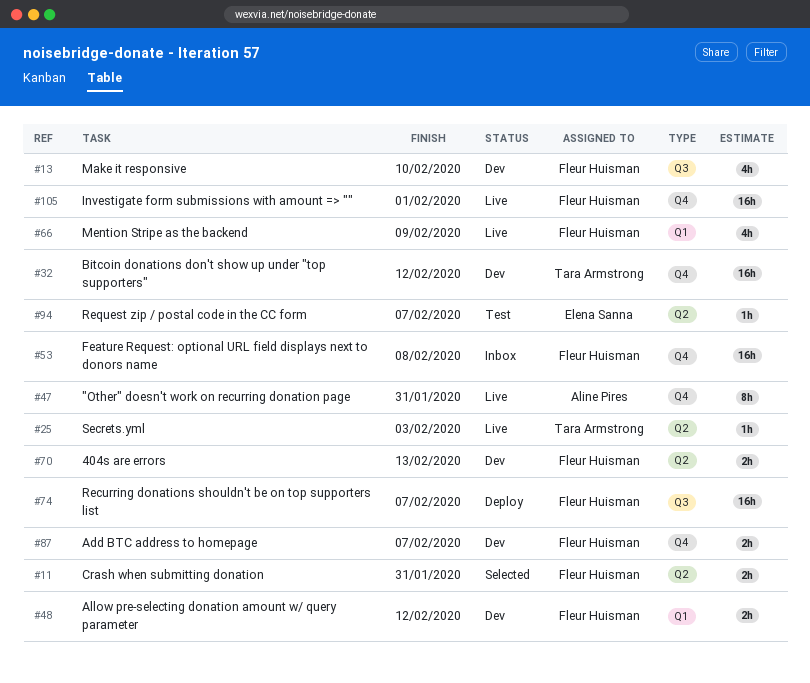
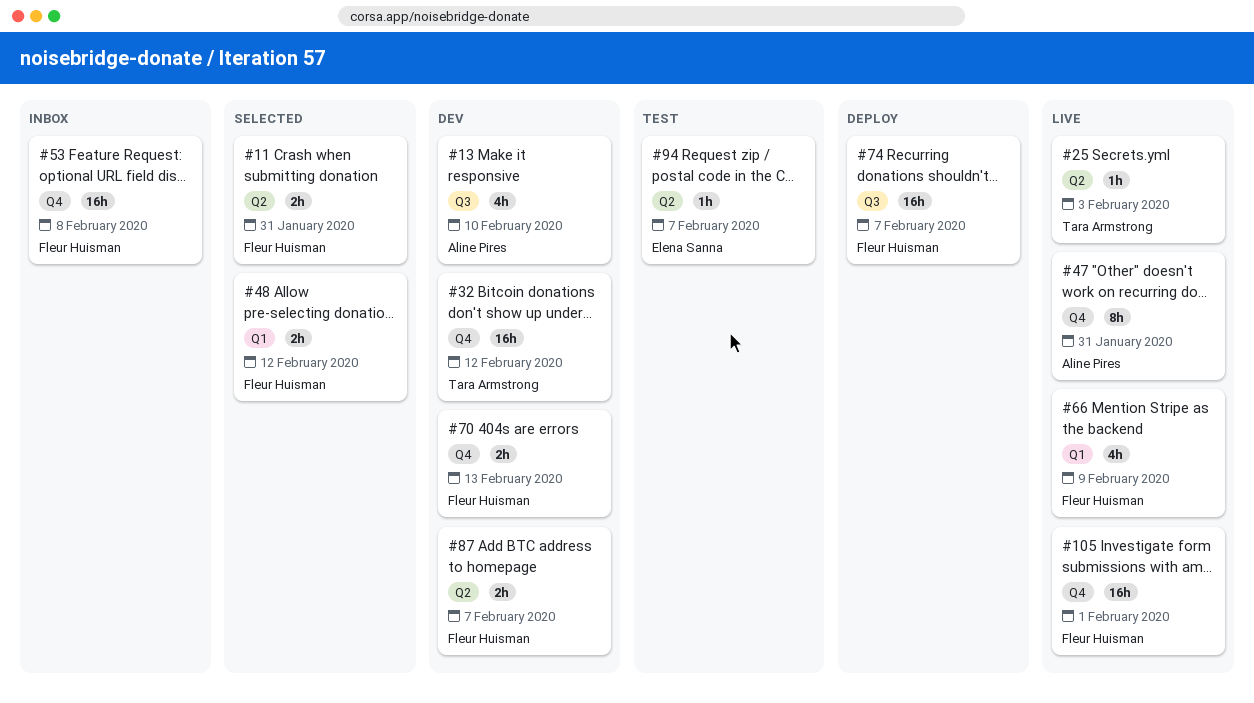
#13, owner: Fleur Huisman -> Aline Pires
#48, status: Dev -> Selected
#70, label: Q2 -> Q4
#87, label: Q4 -> Q2

